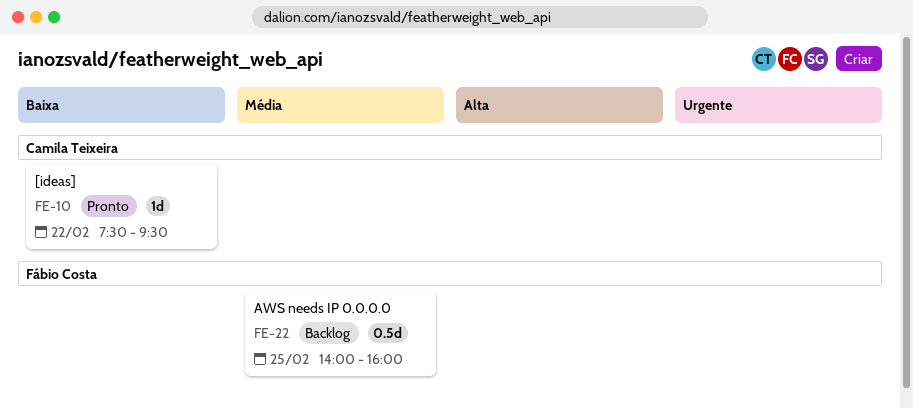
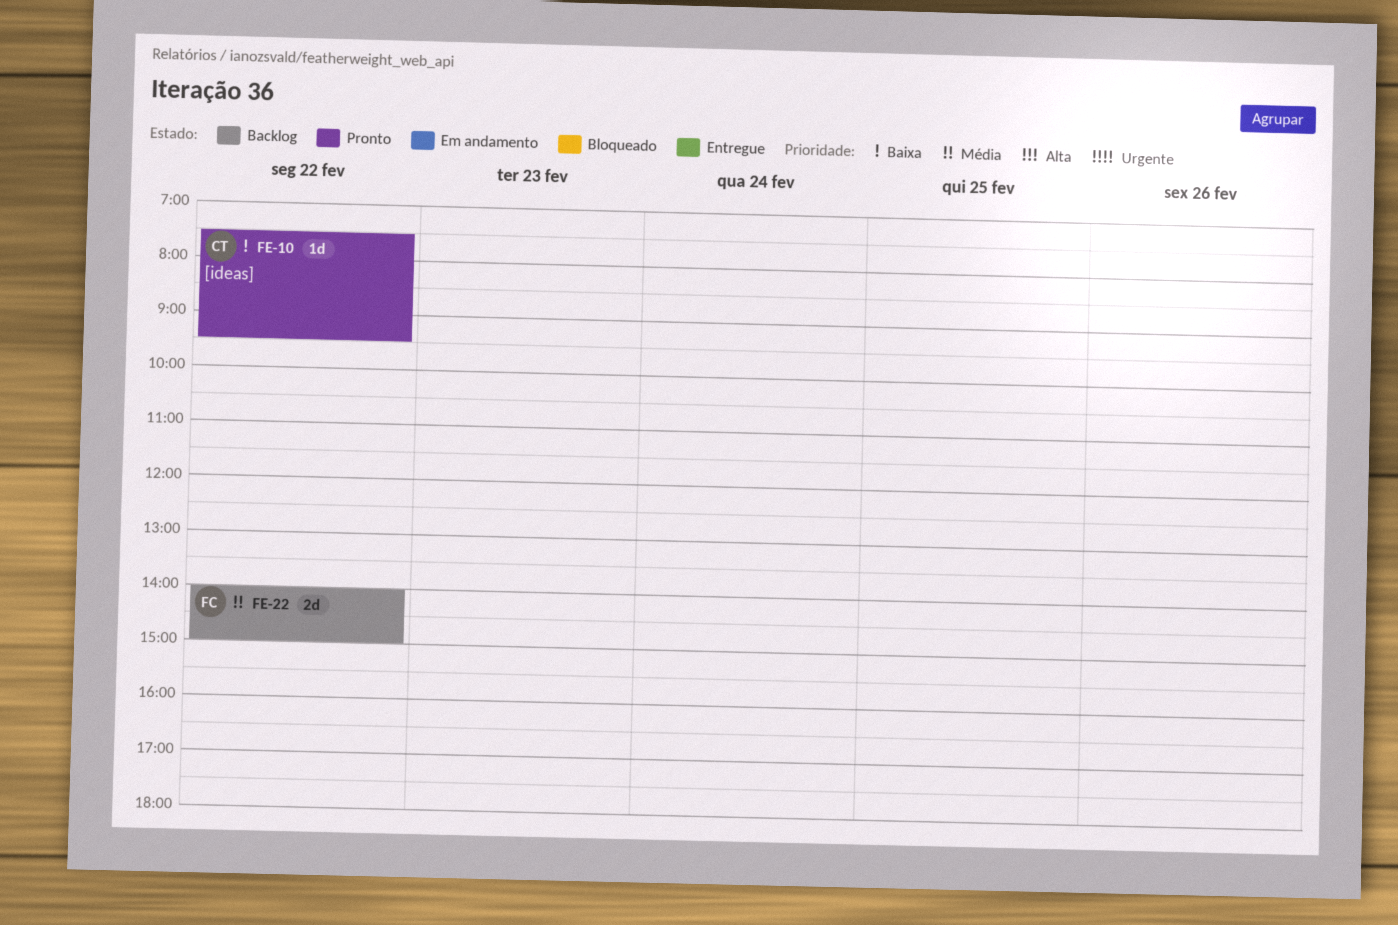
FE-22, estimate: 0.5d -> 2d
FE-22, day: Feb 25 -> Feb 22
FE-22, ends: 16:00 -> 15:00

